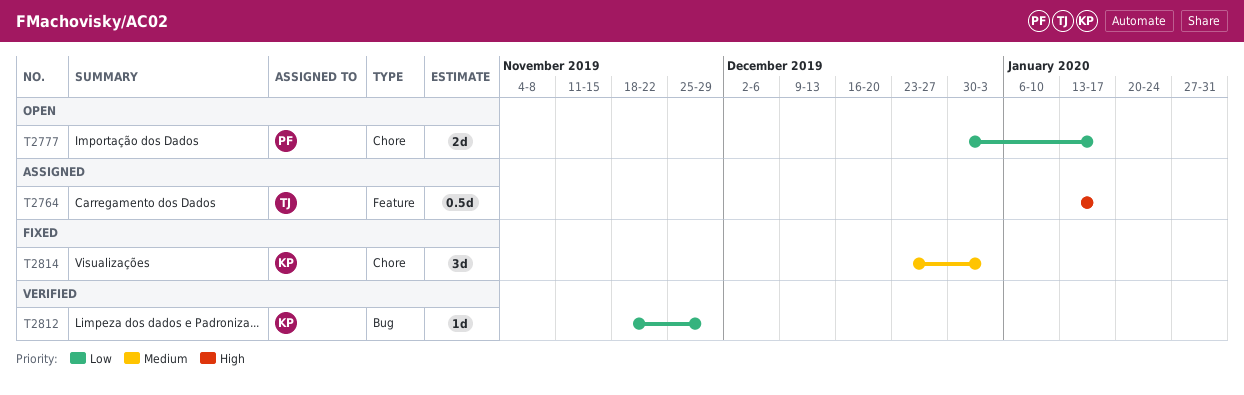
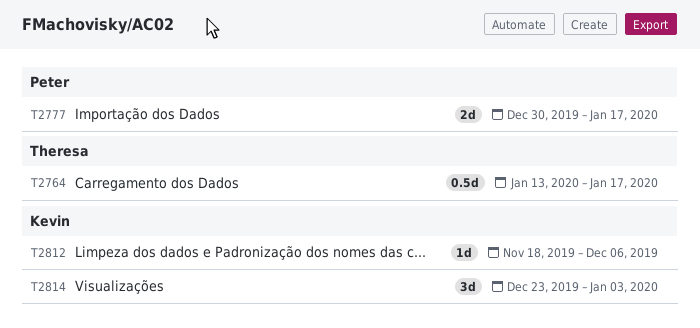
T2812, due: Nov 29 -> Dec 6

